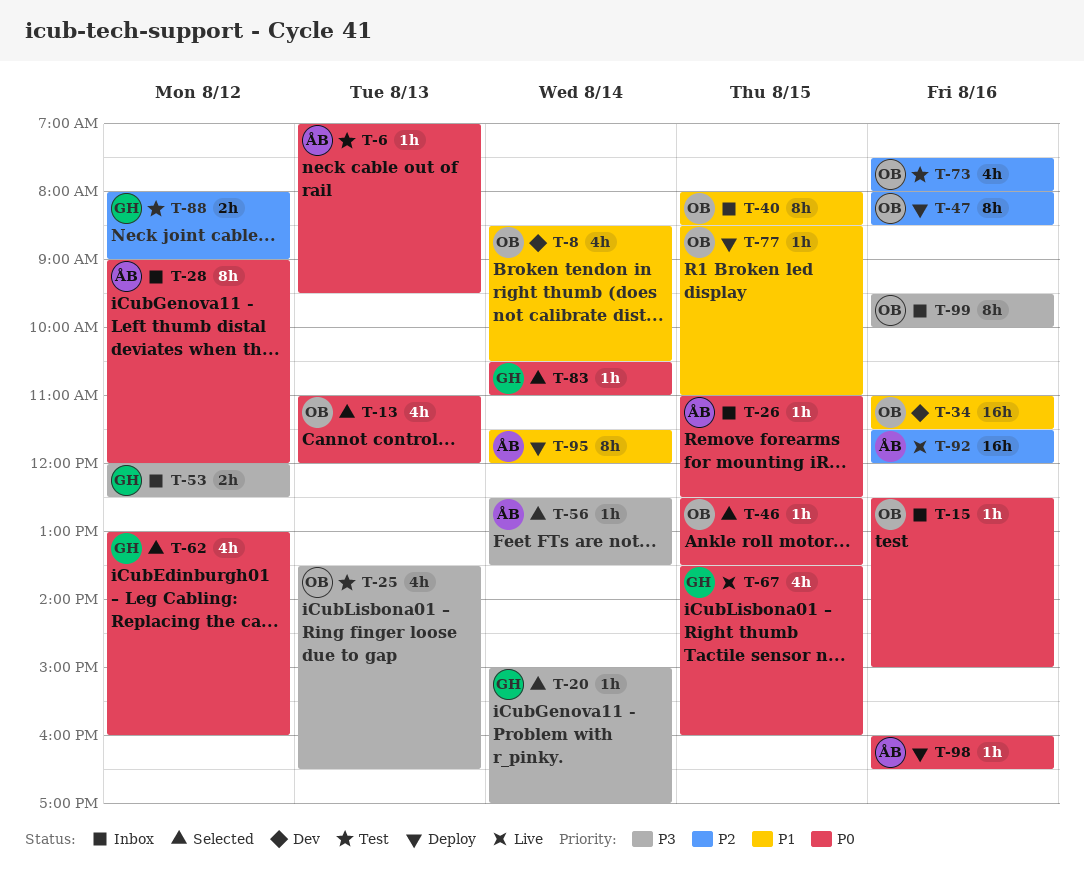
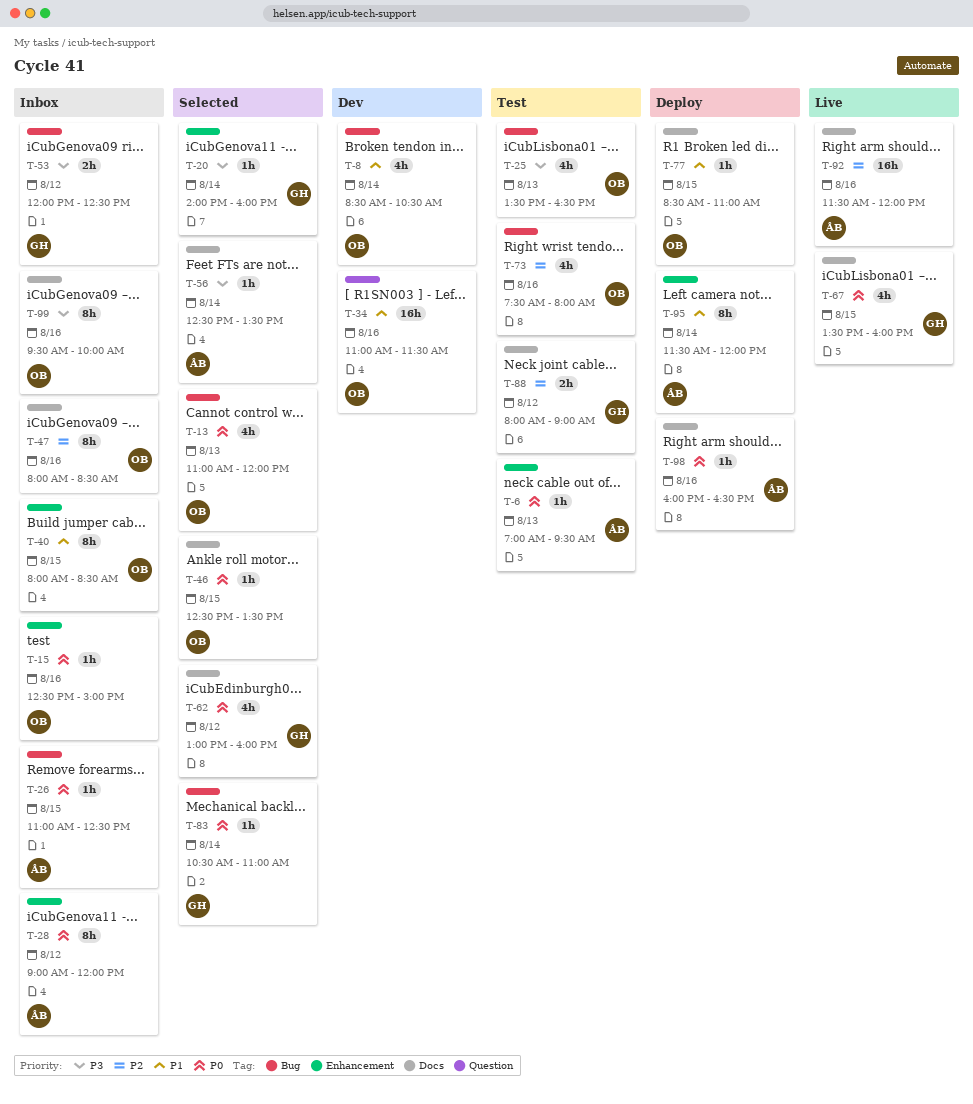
T-20, begins: 15:00 -> 14:00
T-20, ends: 17:00 -> 16:00
T-47, status: Deploy -> Inbox

